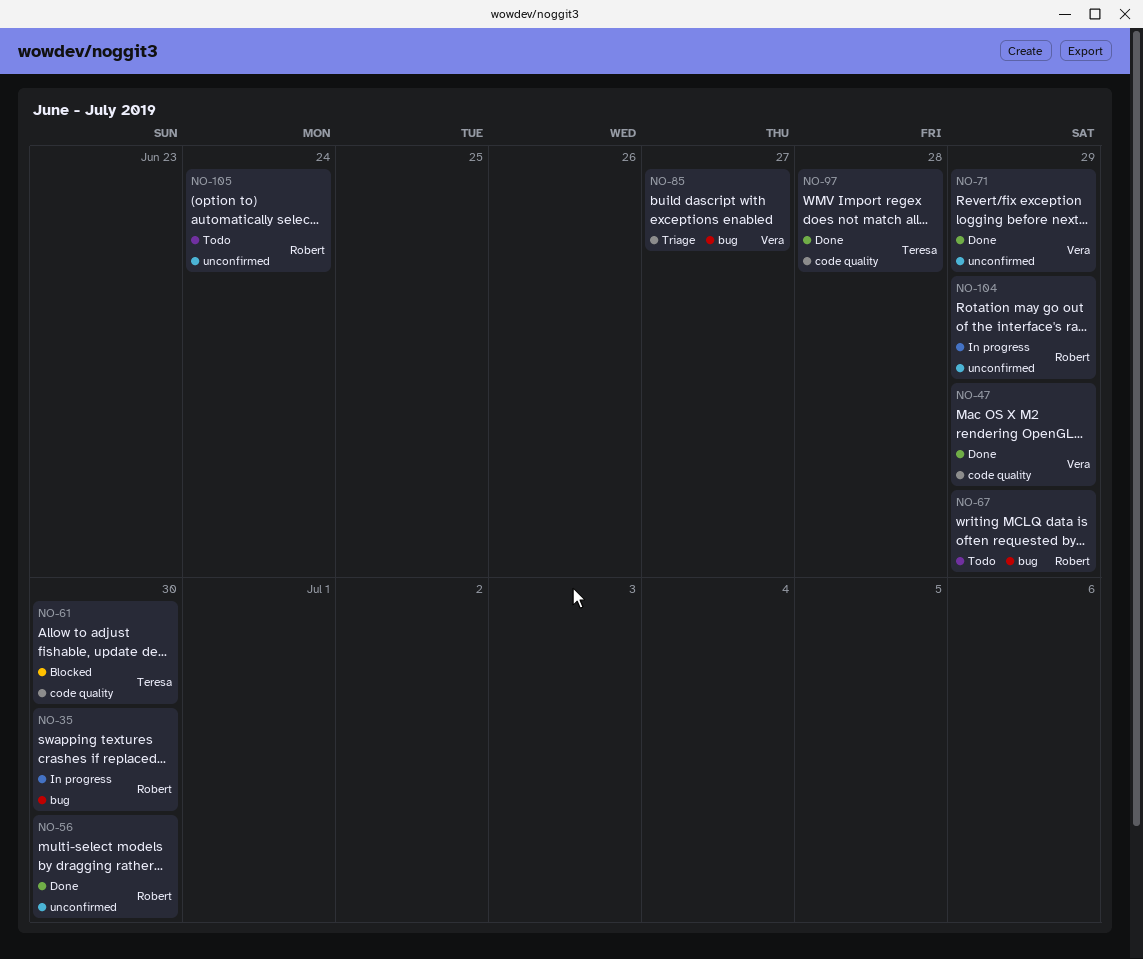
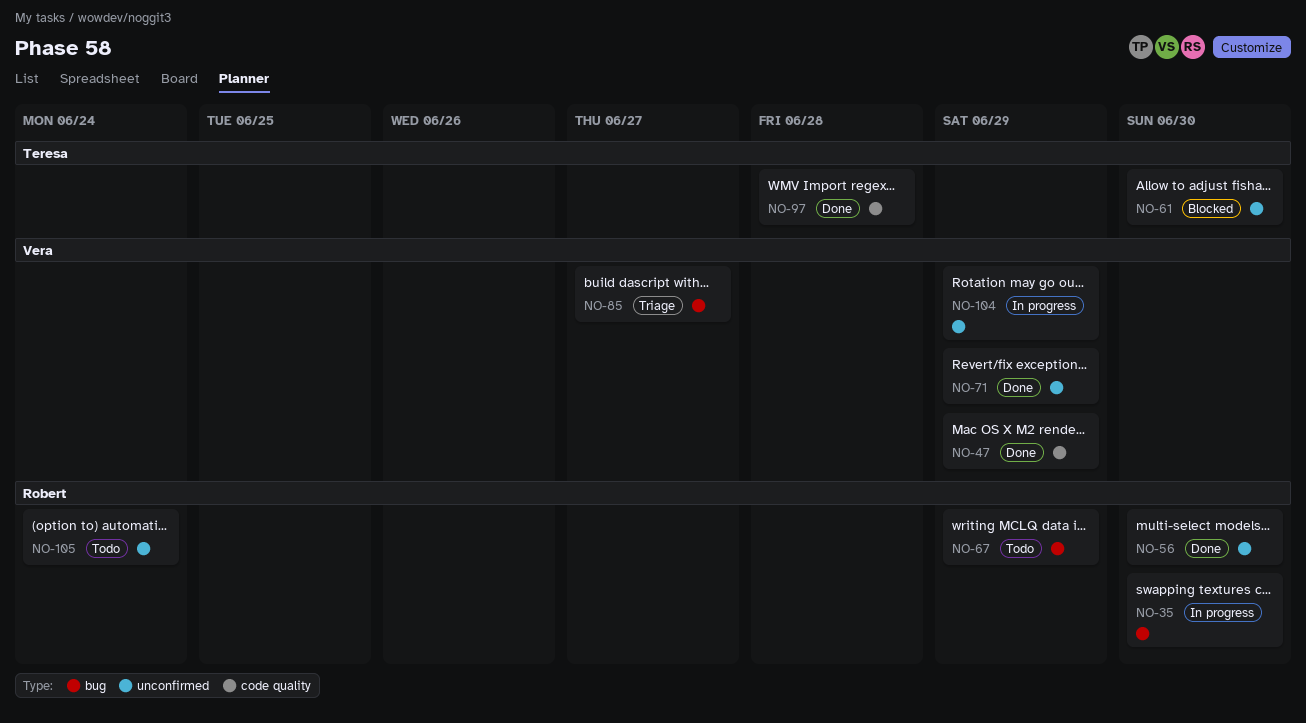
NO-61, label: code quality -> unconfirmed
NO-104, owner: Robert -> Vera

